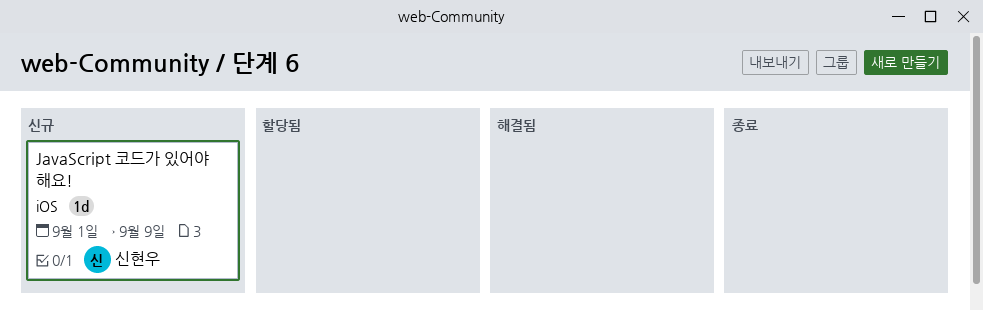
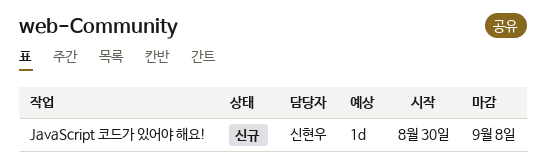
JavaScript 코드가 있어야 해요!, start: Sep 1 -> Aug 30
JavaScript 코드가 있어야 해요!, due: Sep 9 -> Sep 8

